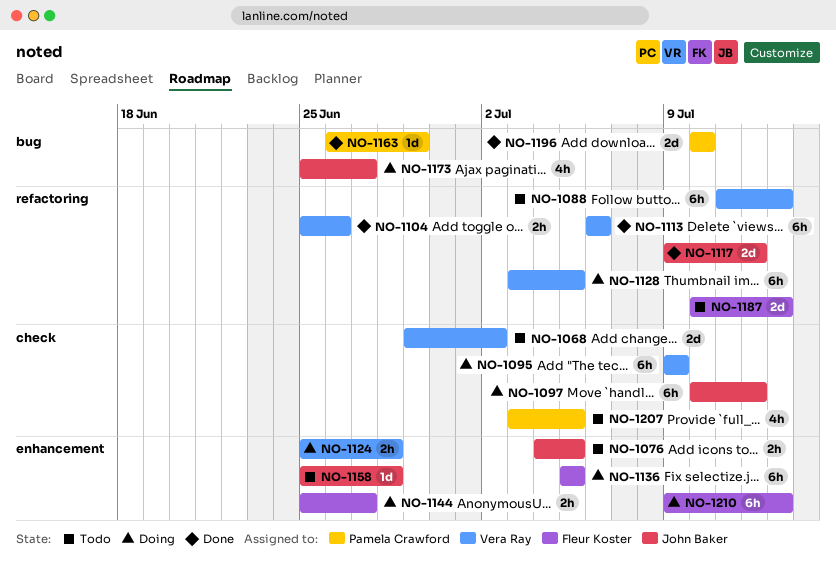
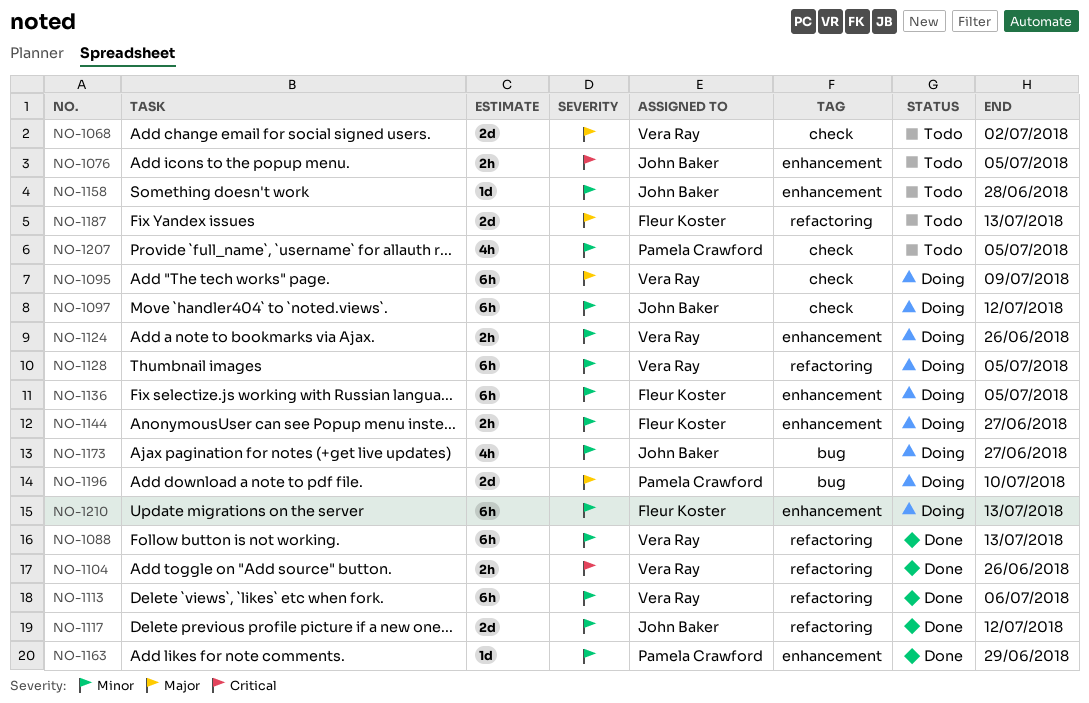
NO-1088, status: Todo -> Done
NO-1124, due: Jun 28 -> Jun 26
NO-1163, label: bug -> enhancement
NO-1196, status: Done -> Doing

